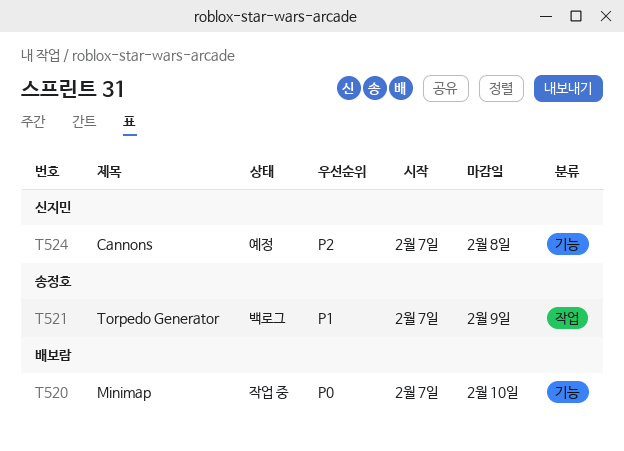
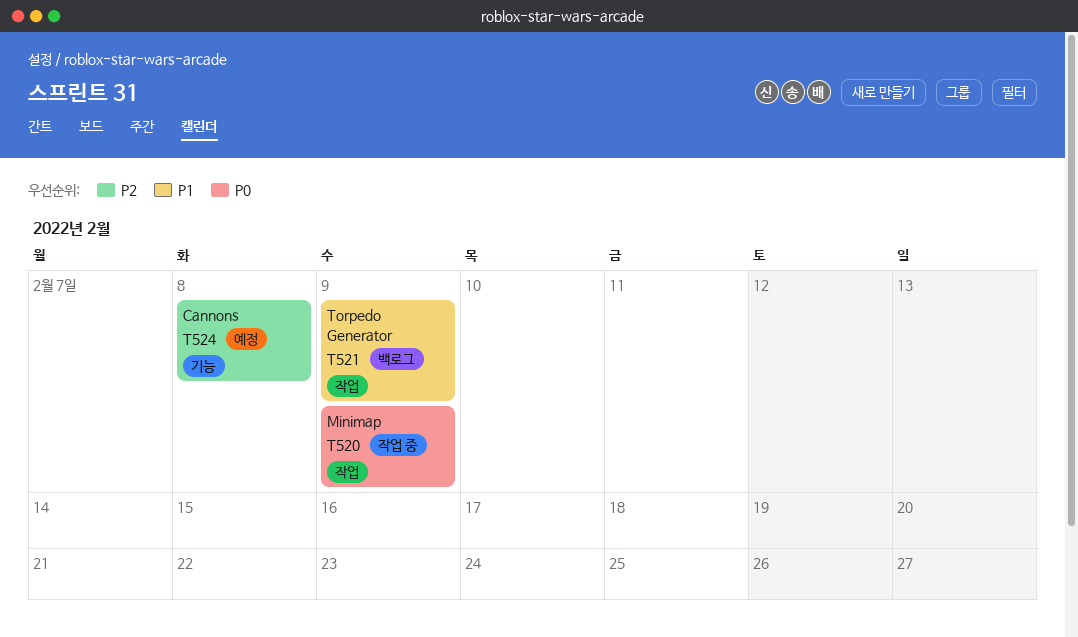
T520, label: 기능 -> 작업
T520, due: Feb 10 -> Feb 9

